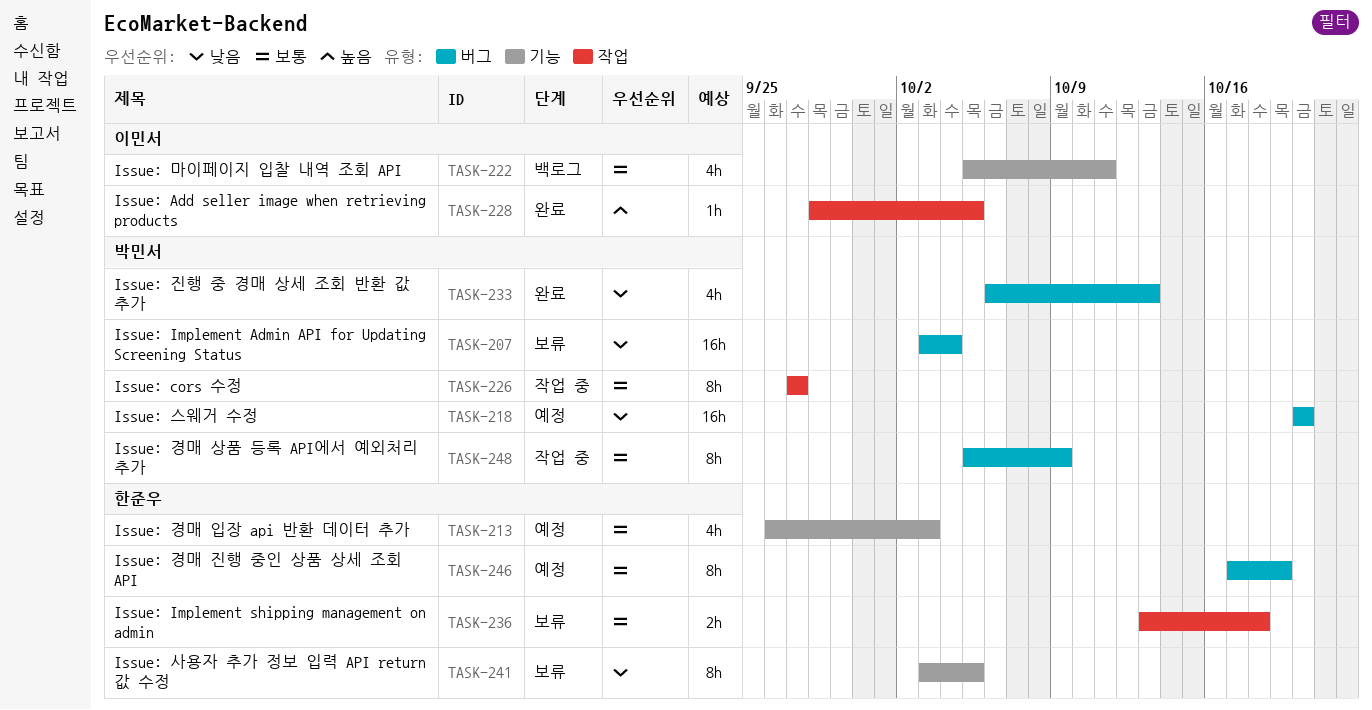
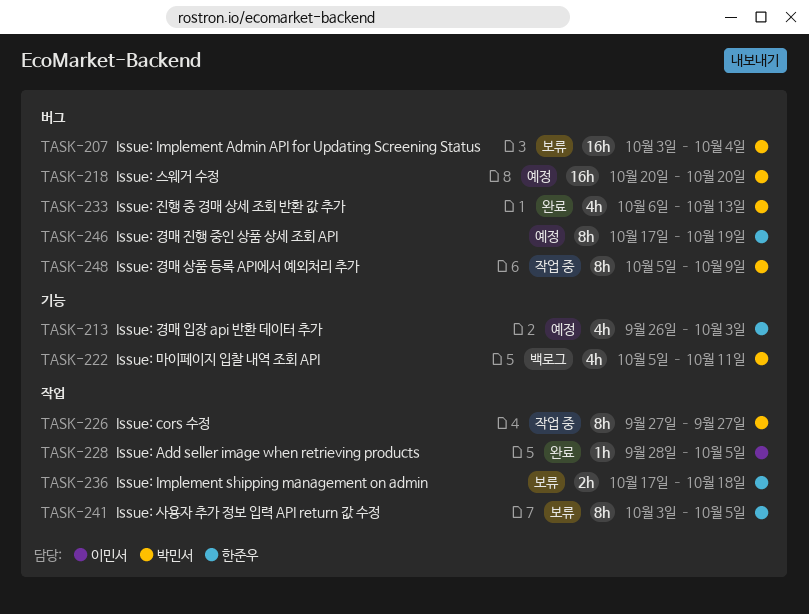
TASK-222, owner: 이민서 -> 박민서
TASK-236, start: Oct 13 -> Oct 17
TASK-241, label: 기능 -> 작업

